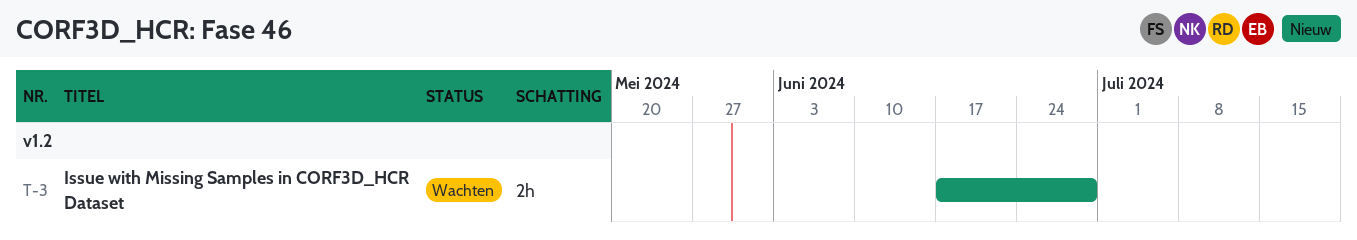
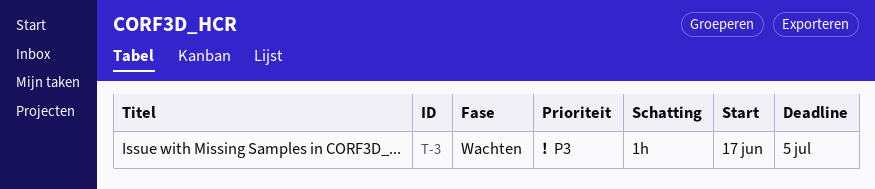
T-3, estimate: 2h -> 1h
T-3, due: Jun 28 -> Jul 5

